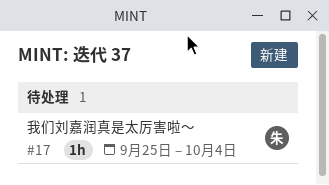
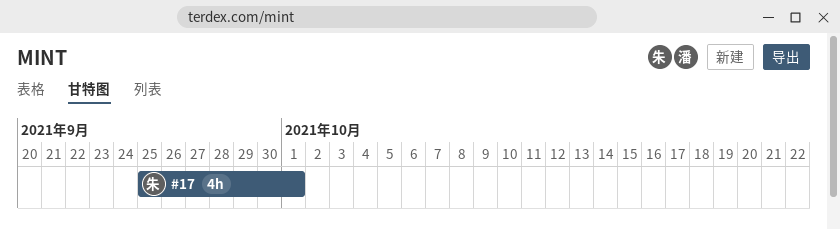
#17, estimate: 1h -> 4h
#17, due: Oct 4 -> Oct 1

